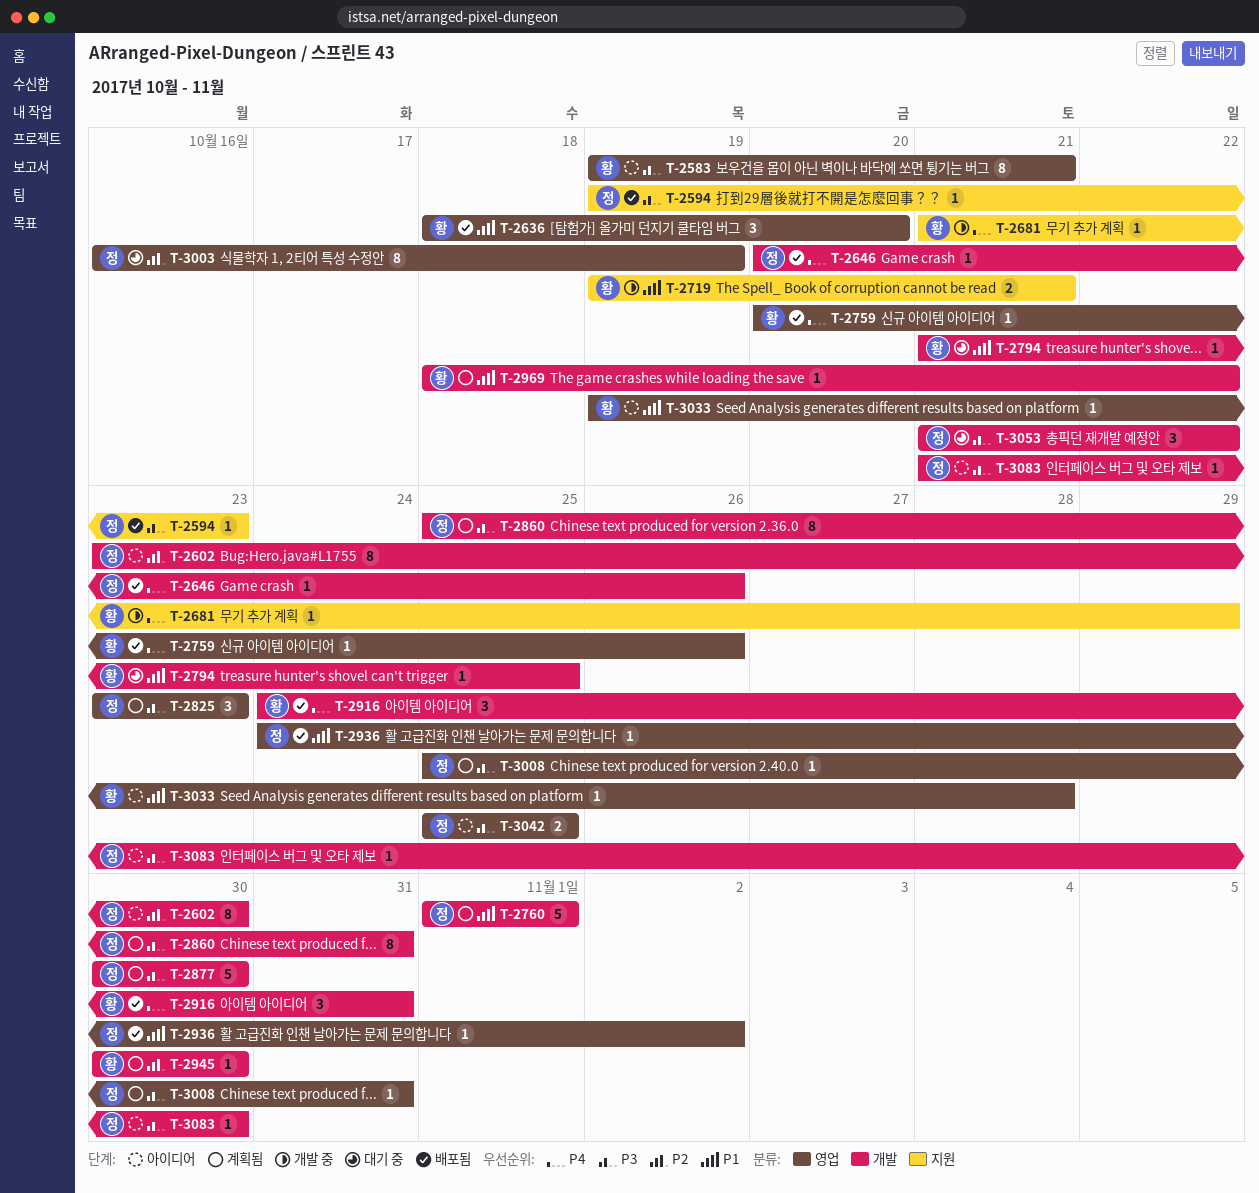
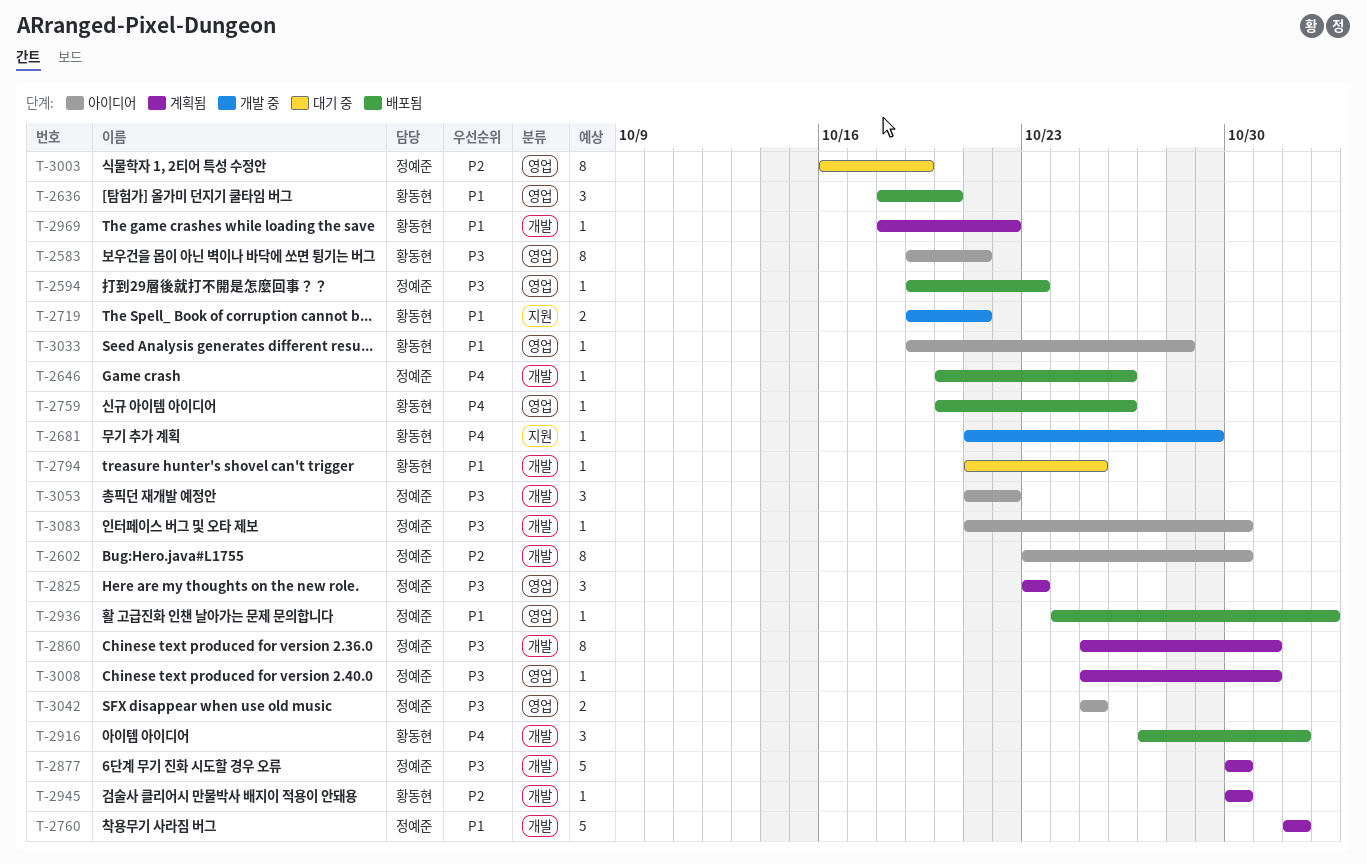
T-2594, label: 지원 -> 영업
T-2916, start: Oct 24 -> Oct 27
T-2916, due: Oct 31 -> Nov 1
T-3053, status: 대기 중 -> 아이디어

